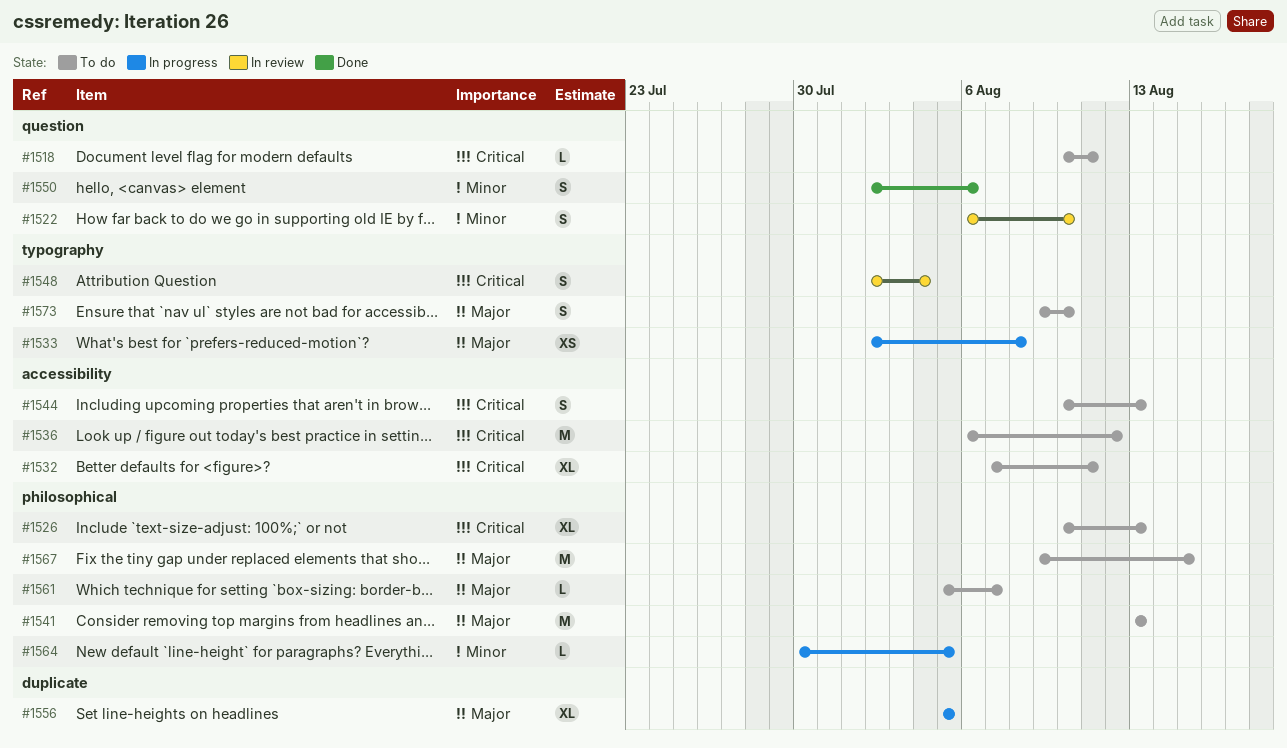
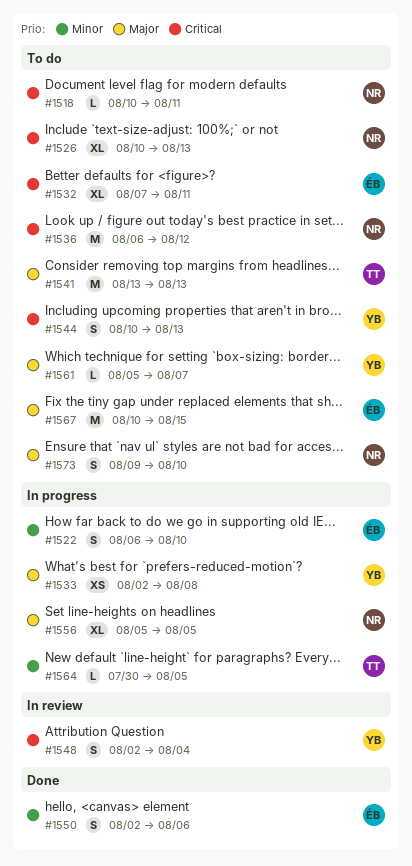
#1522, status: In review -> In progress
#1567, start: Aug 9 -> Aug 10

